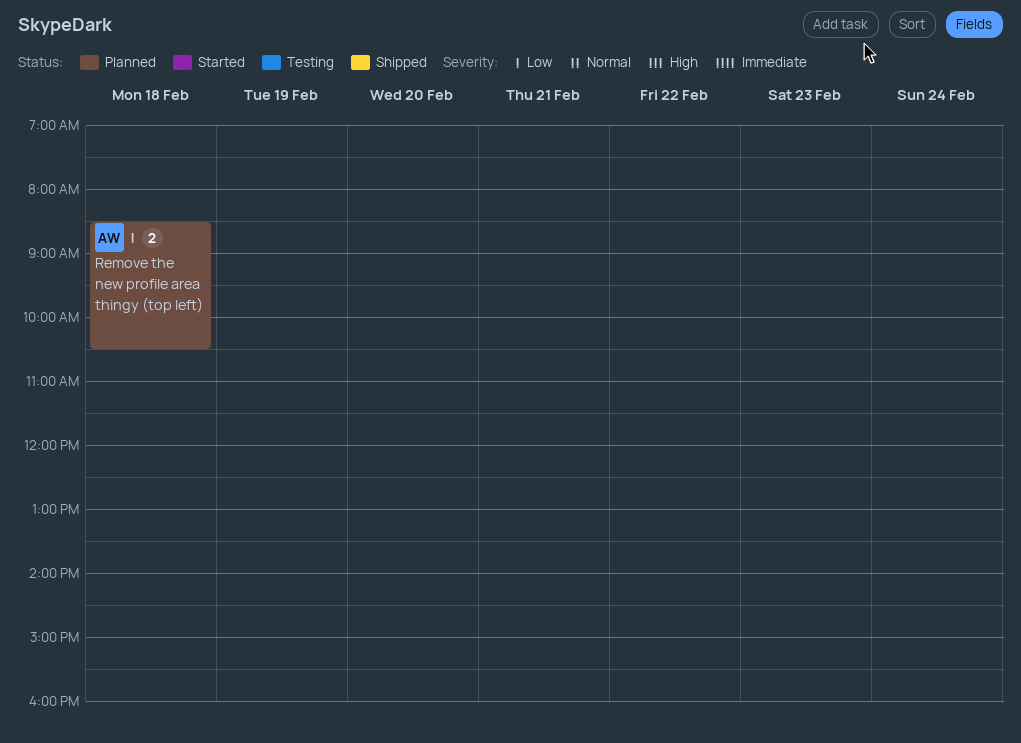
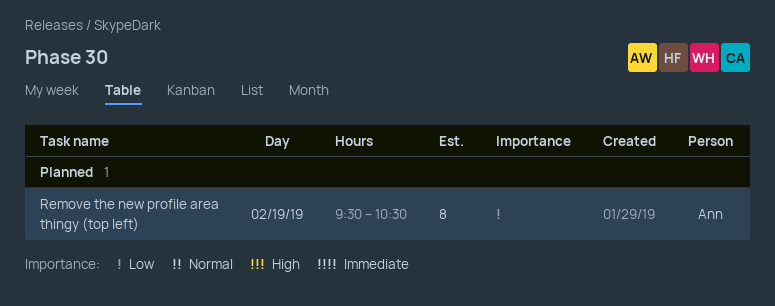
Remove the new profile area thingy (top left), estimate: 2 -> 8
Remove the new profile area thingy (top left), day: Feb 18 -> Feb 19
Remove the new profile area thingy (top left), begins: 08:30 -> 09:30

